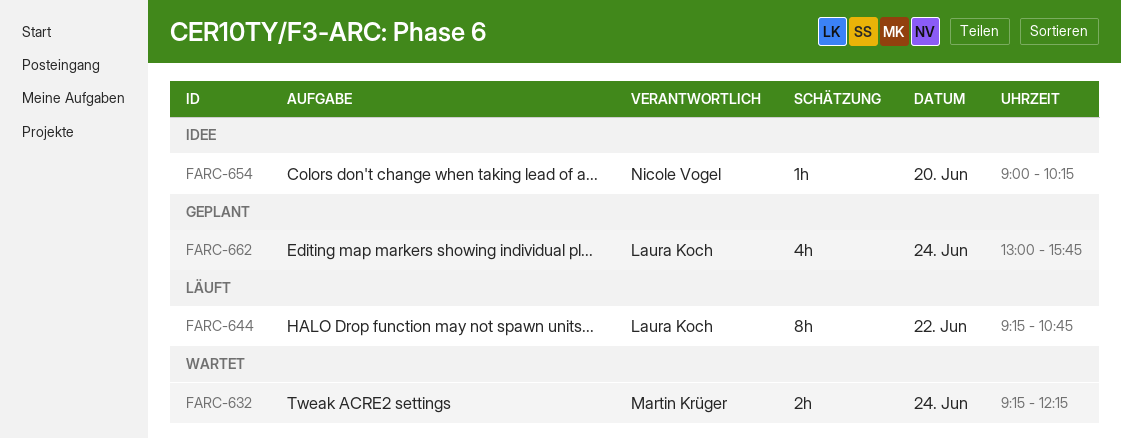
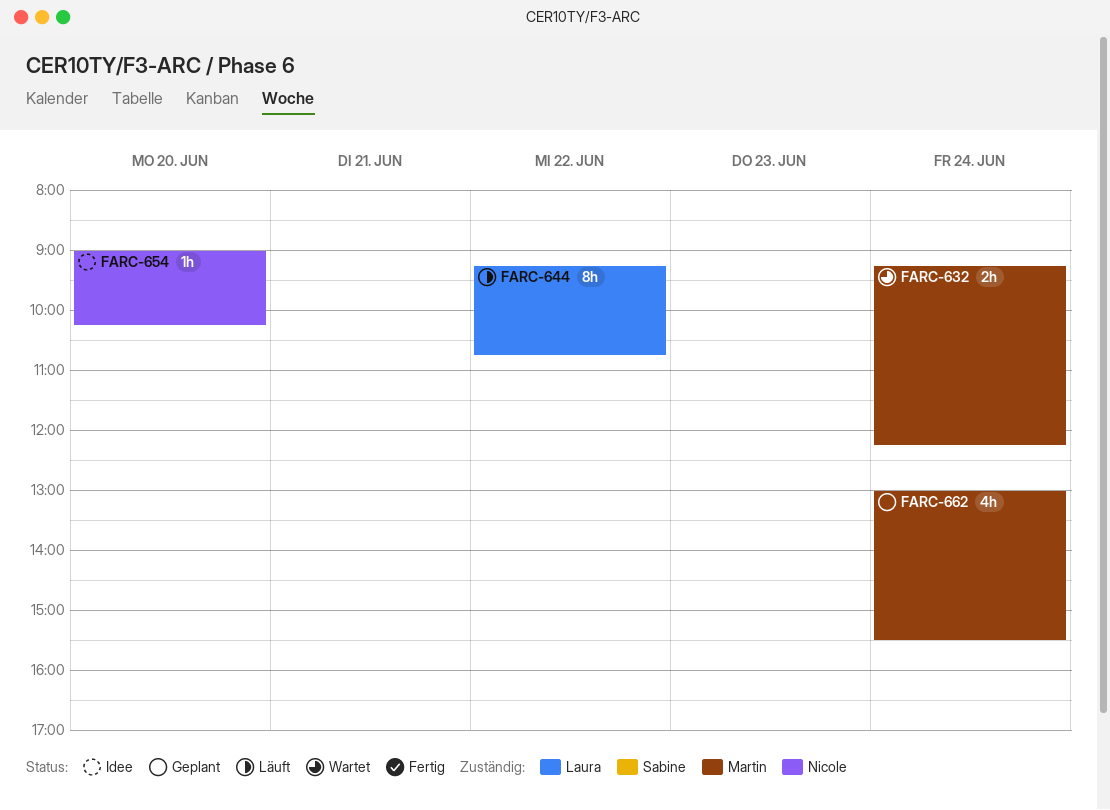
FARC-662, owner: Laura Koch -> Martin Krüger
FARC-662, ends: 15:45 -> 15:30

